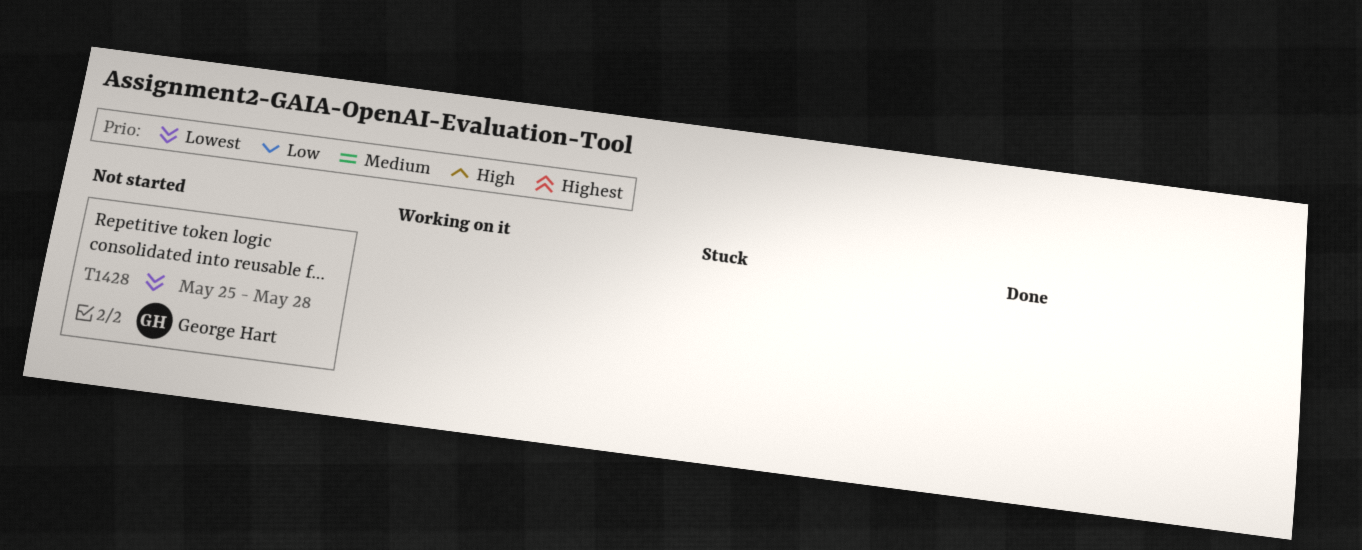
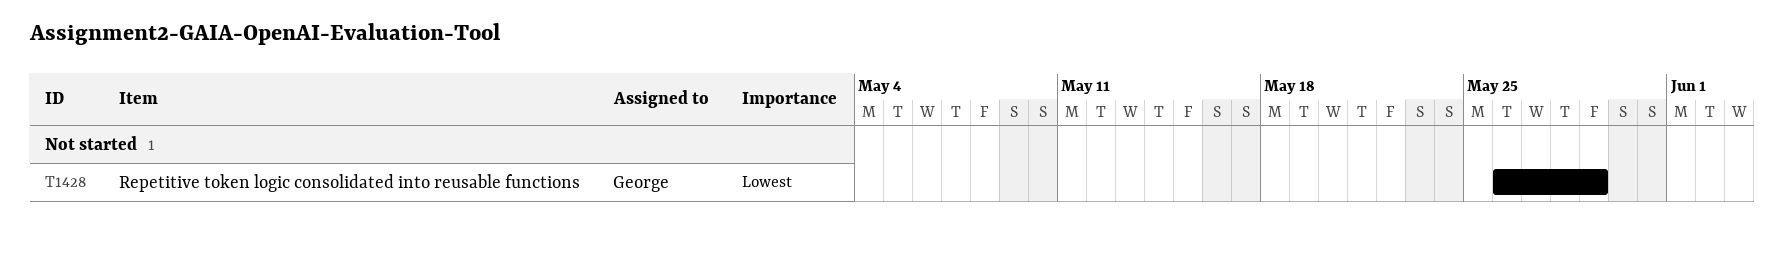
T1428, start: May 25 -> May 26
T1428, due: May 28 -> May 29

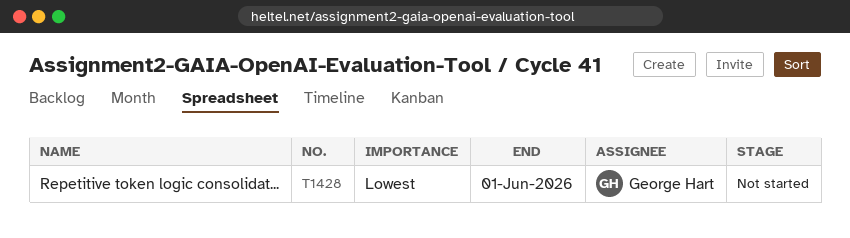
T1428, due: May 29 -> Jun 1

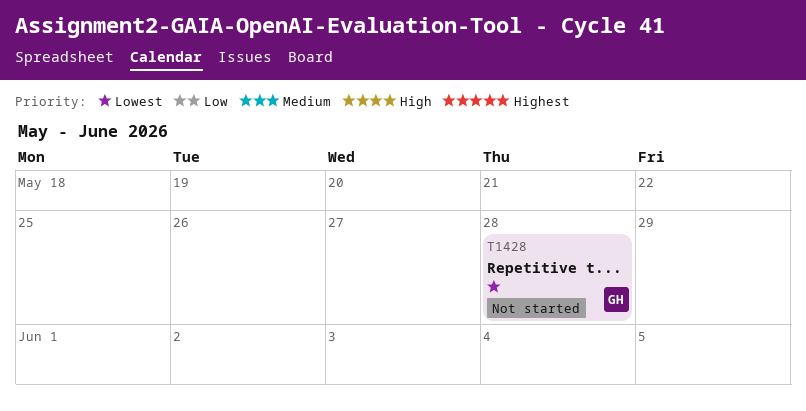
T1428, due: Jun 1 -> May 28

